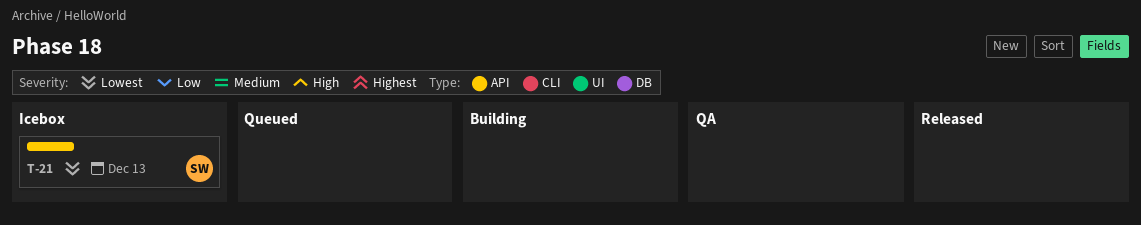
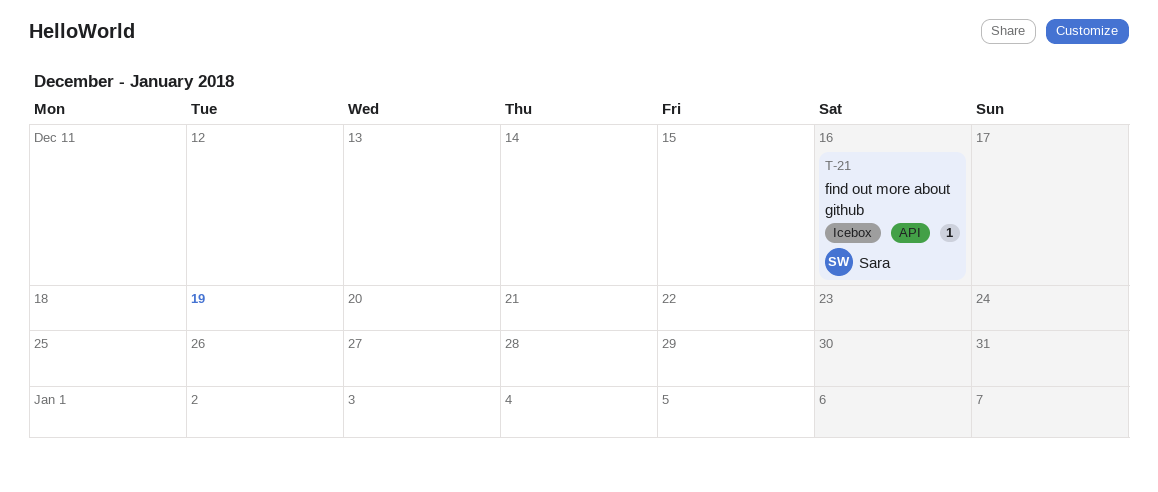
T-21, due: Dec 13 -> Dec 16

